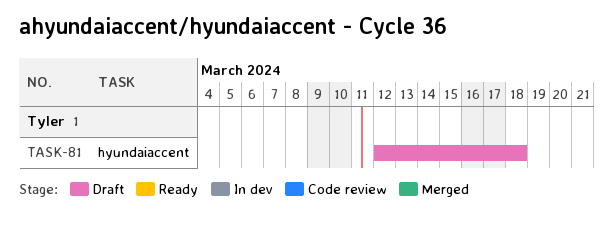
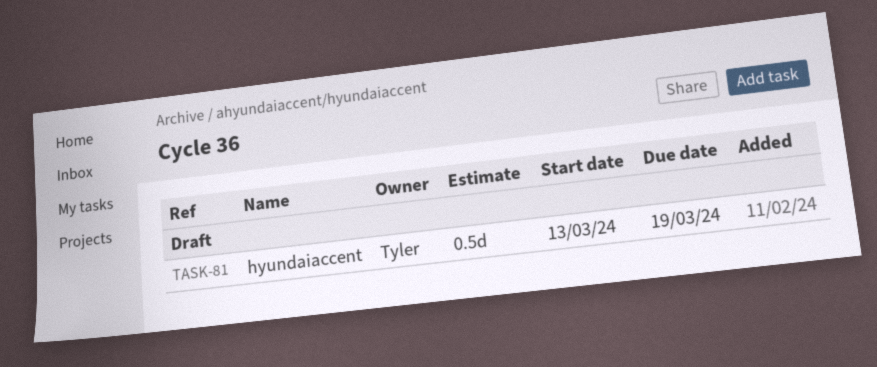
TASK-81, start: Mar 12 -> Mar 13
TASK-81, due: Mar 18 -> Mar 19

